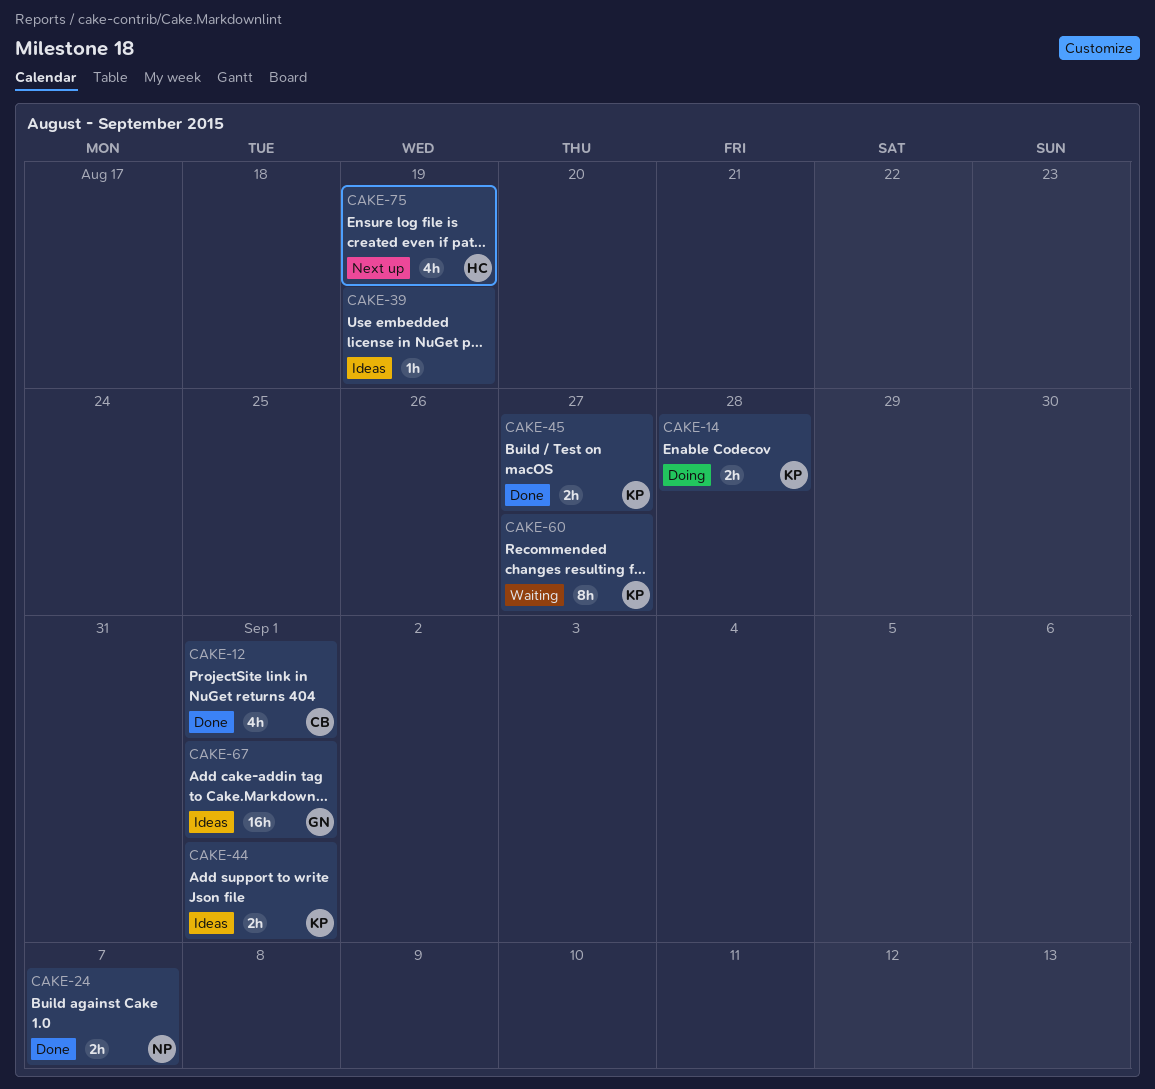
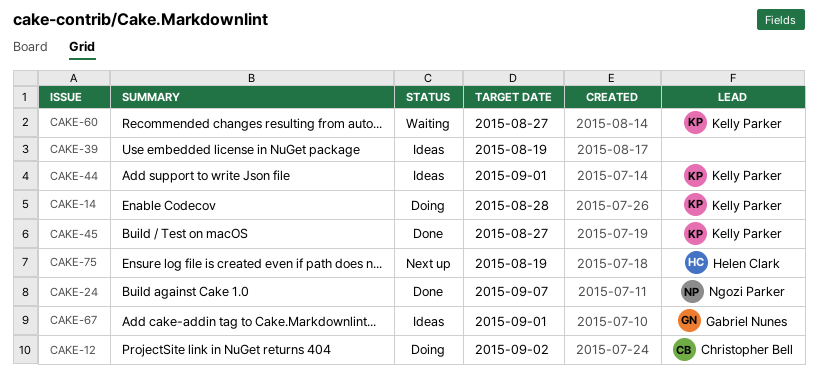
CAKE-12, status: Done -> Doing
CAKE-12, due: Sep 1 -> Sep 2

